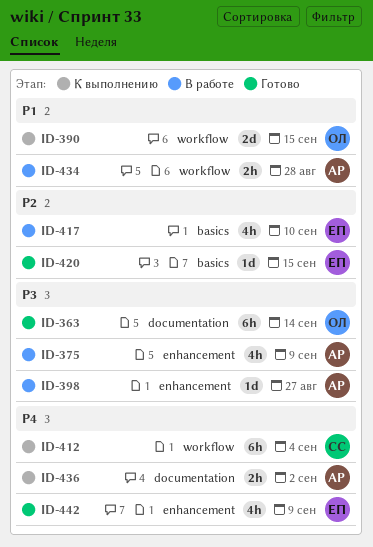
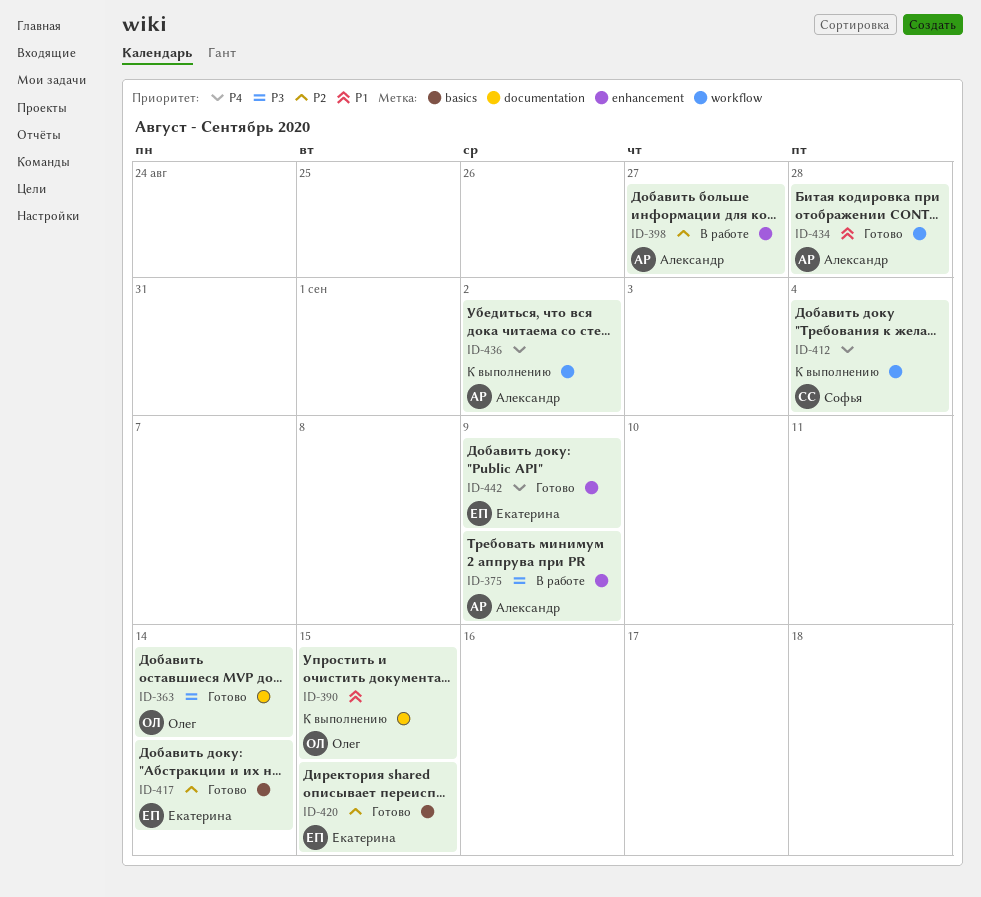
ID-390, label: workflow -> documentation
ID-398, priority: P3 -> P2
ID-417, status: В работе -> Готово
ID-417, due: Sep 10 -> Sep 14
ID-434, status: В работе -> Готово
ID-436, label: documentation -> workflow

